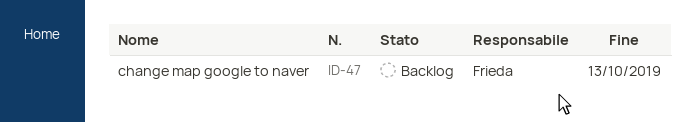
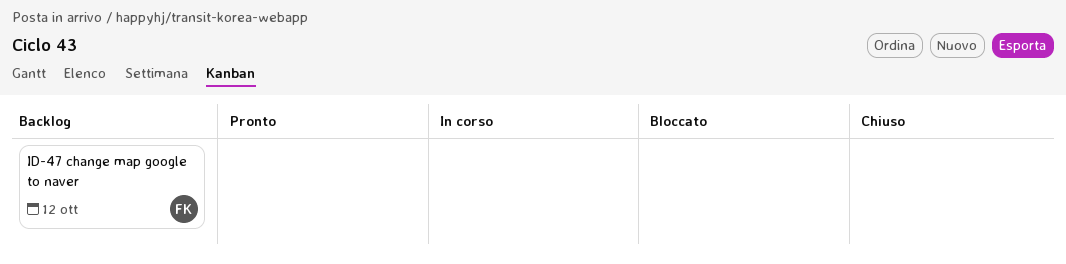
ID-47, due: Oct 13 -> Oct 12

